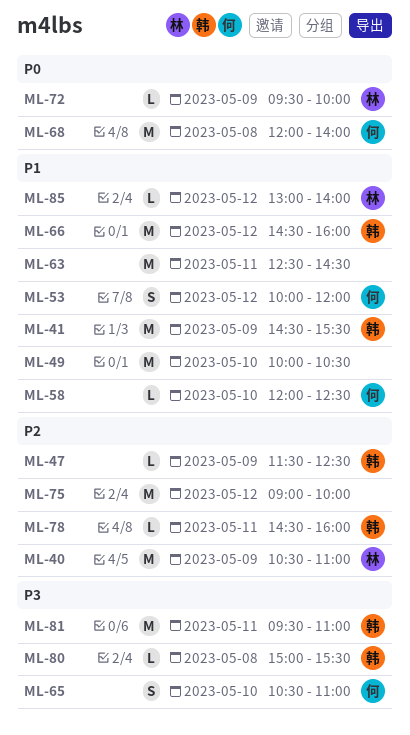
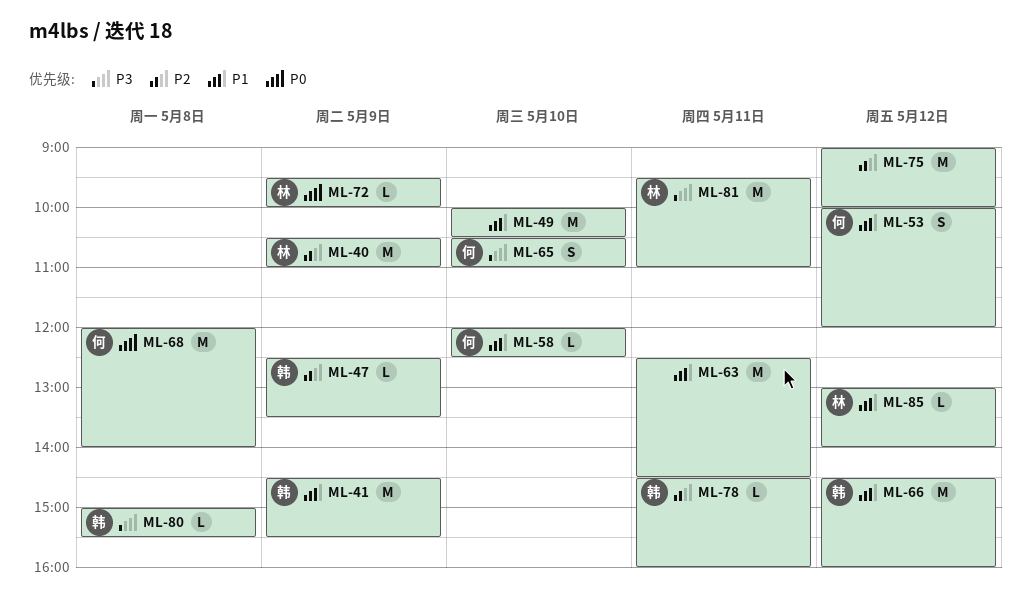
ML-47, begins: 11:30 -> 12:30
ML-47, ends: 12:30 -> 13:30
ML-81, owner: 韩 -> 林

